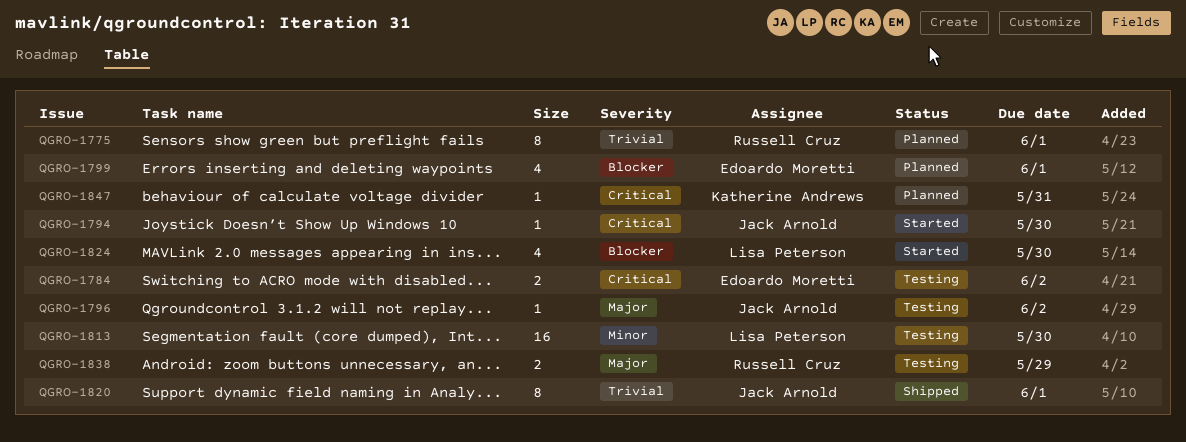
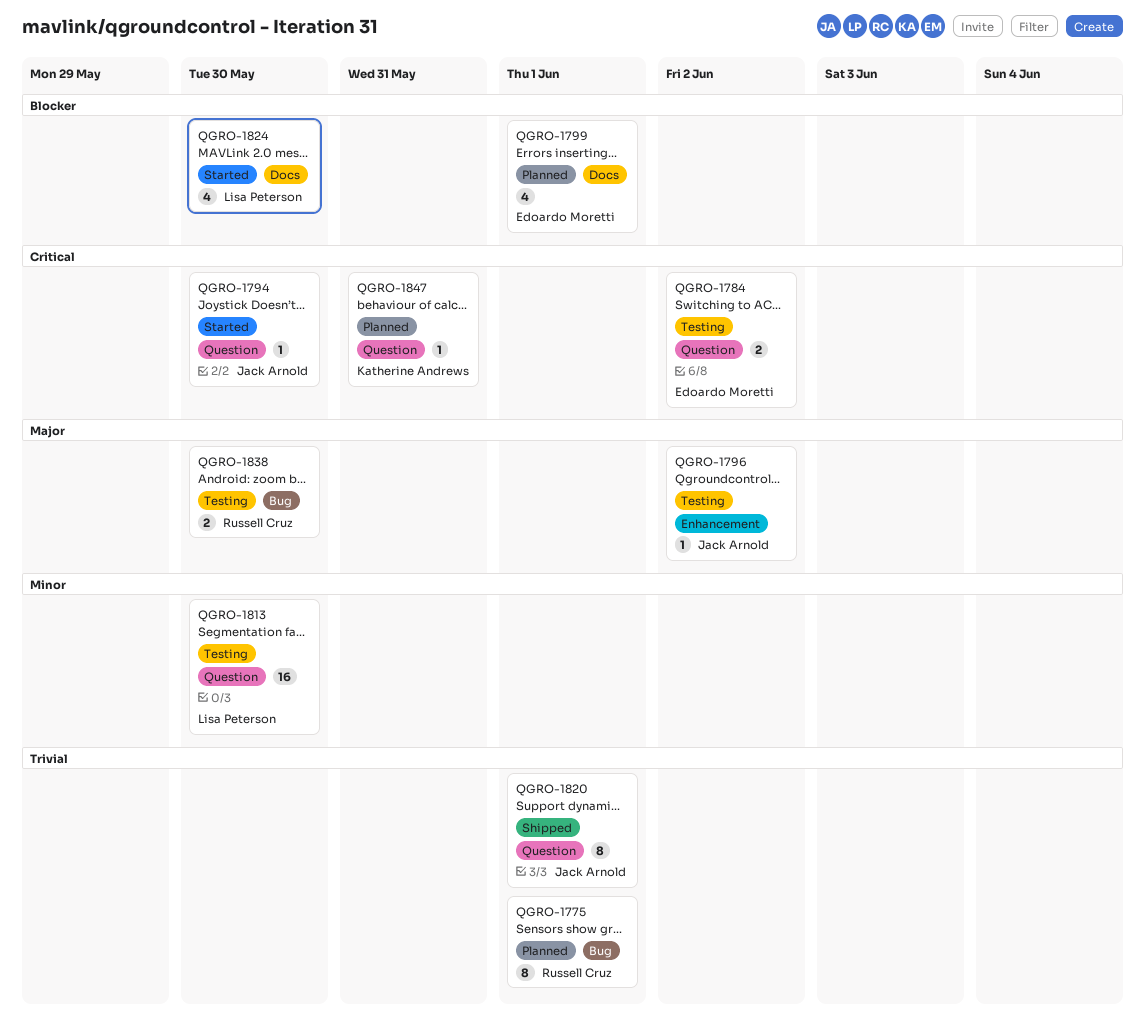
QGRO-1838, due: May 29 -> May 30

